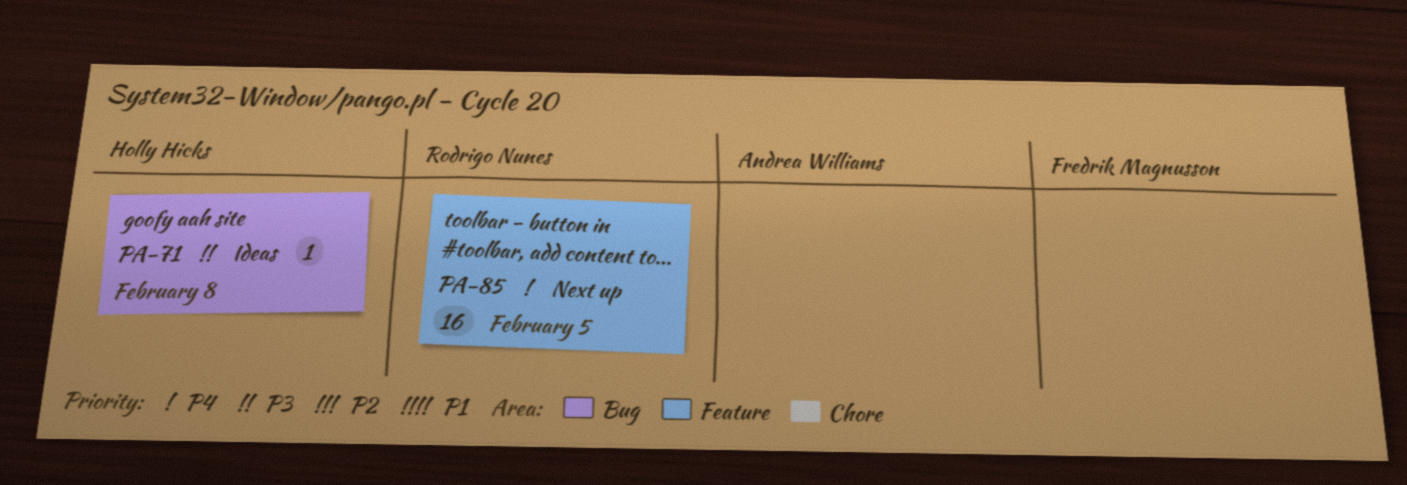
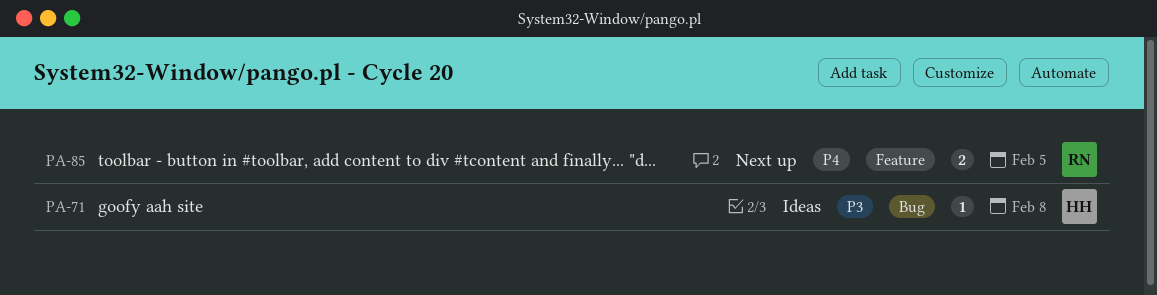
PA-85, estimate: 16 -> 2

